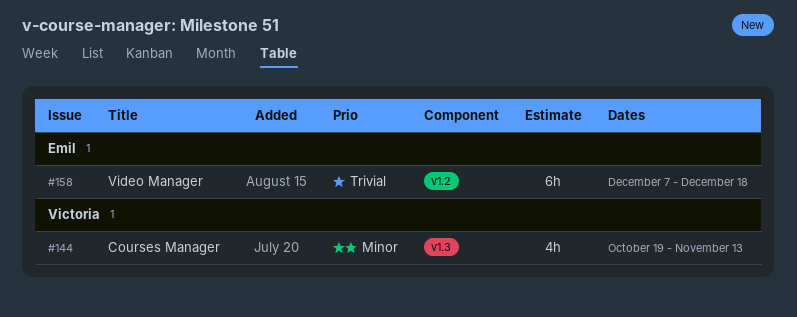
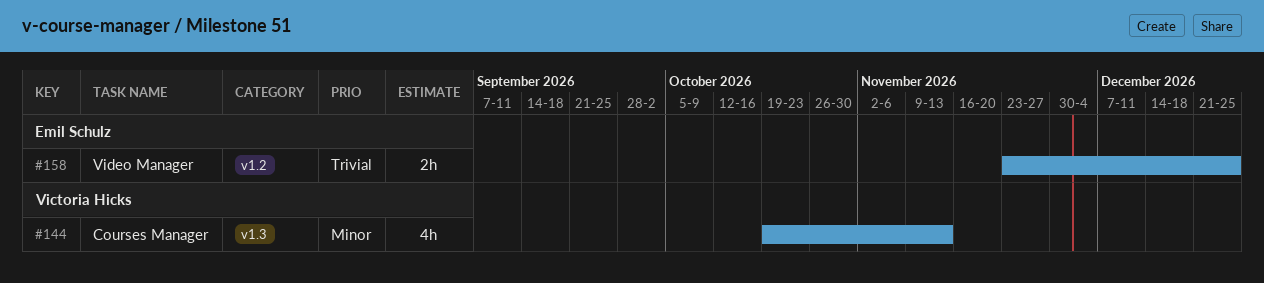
#158, estimate: 6h -> 2h
#158, start: Dec 7 -> Nov 23
#158, due: Dec 18 -> Dec 25

